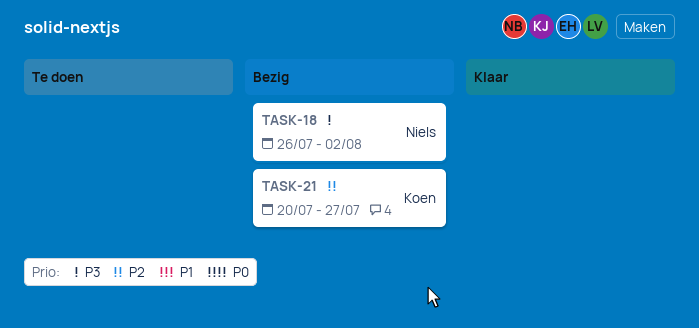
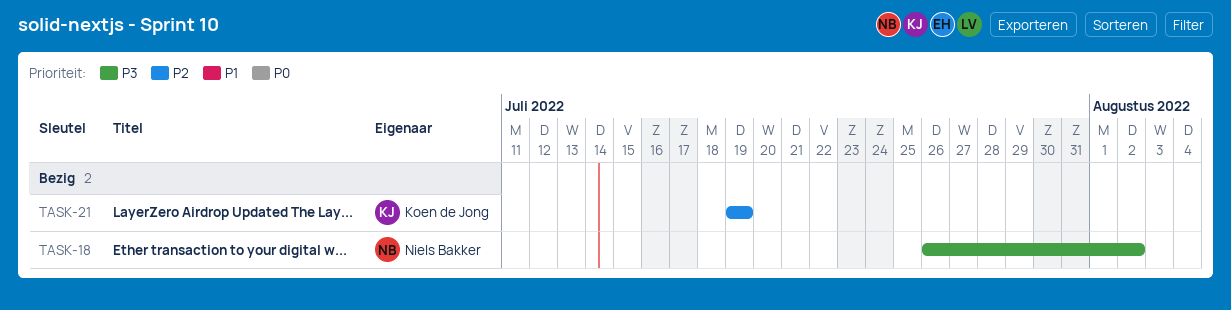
TASK-21, start: Jul 20 -> Jul 19
TASK-21, due: Jul 27 -> Jul 19

